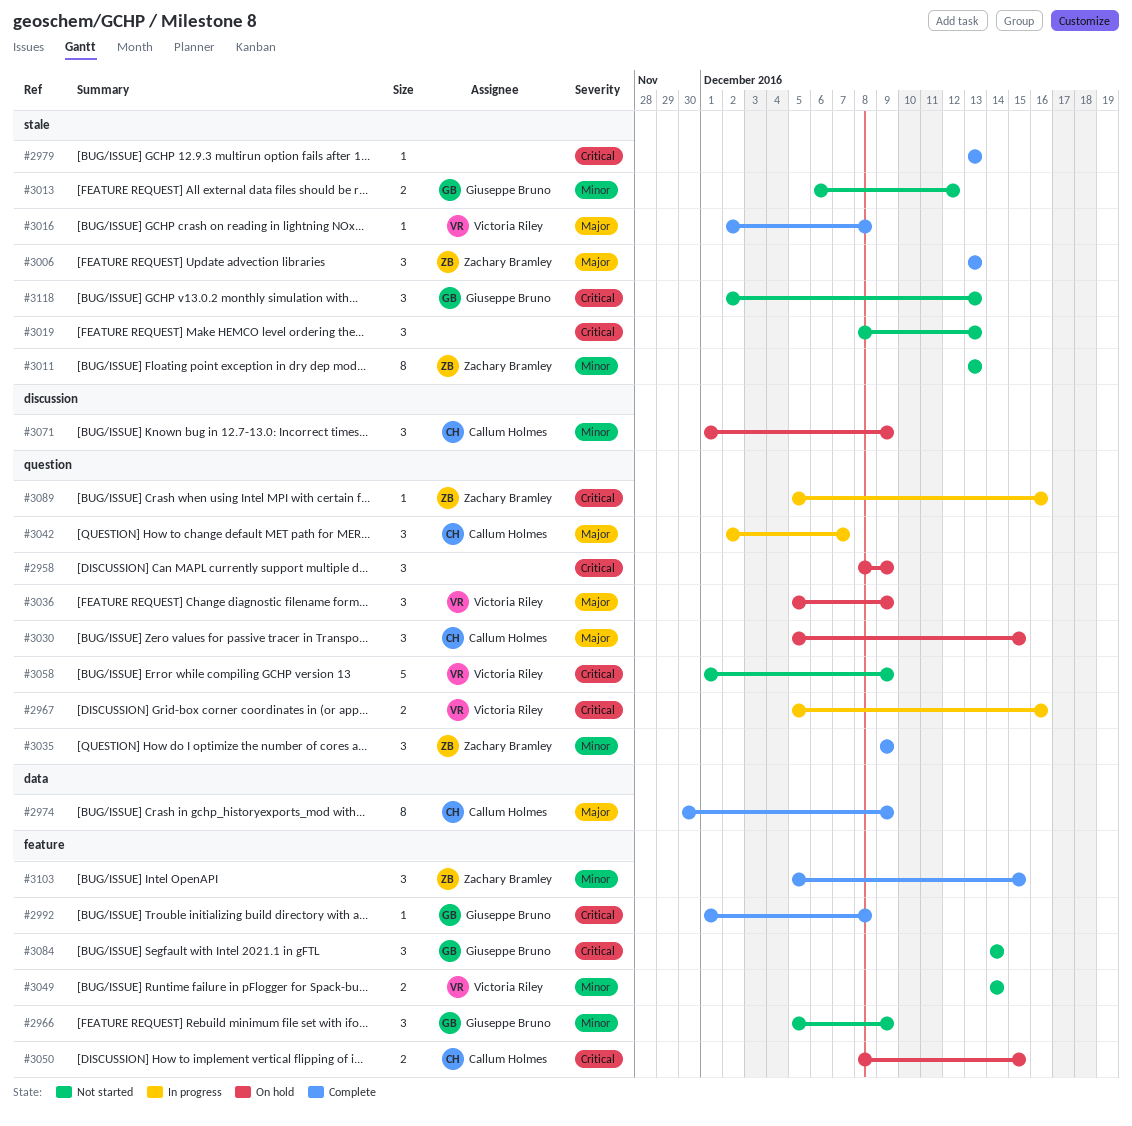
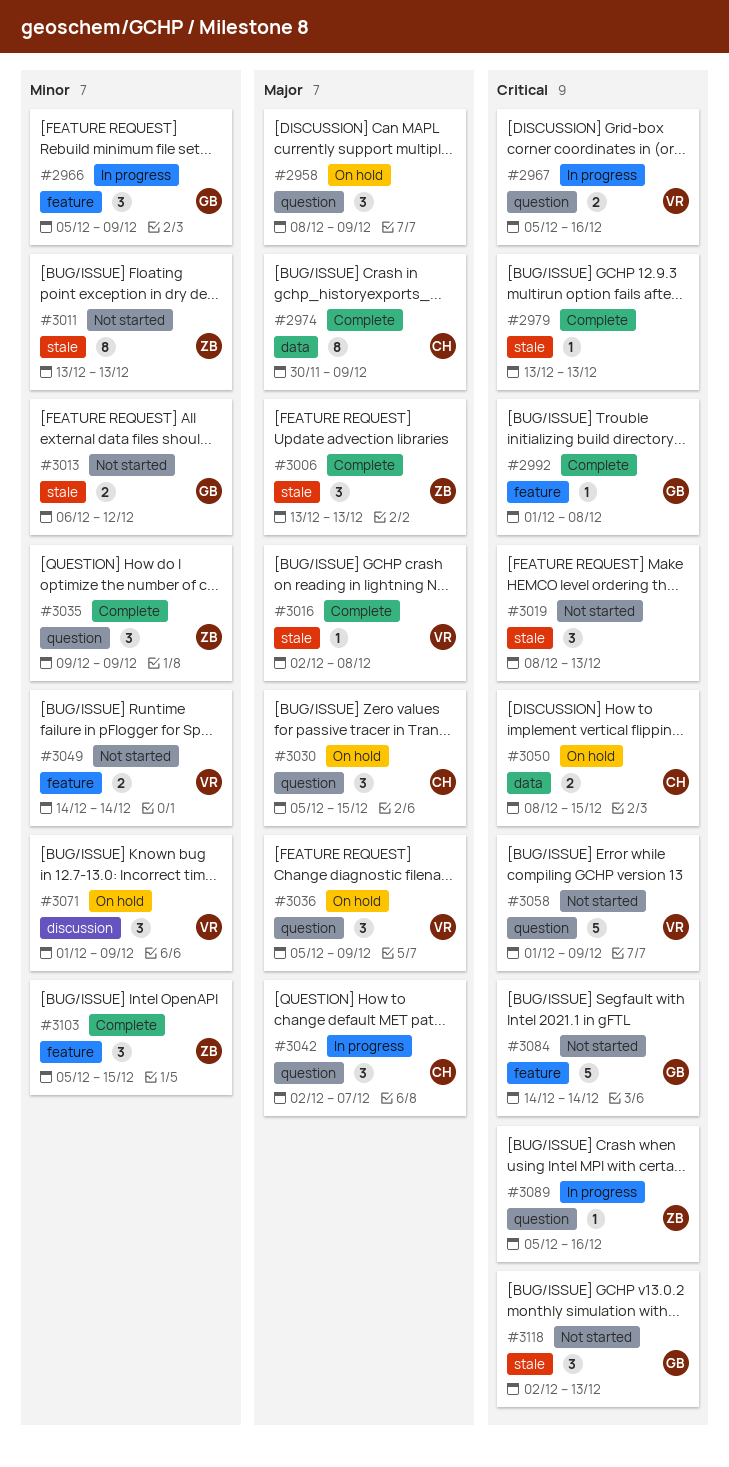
#2958, priority: Critical -> Major
#2966, status: Not started -> In progress
#3050, label: feature -> data
#3071, owner: Callum Holmes -> Victoria Riley
#3084, estimate: 3 -> 5

